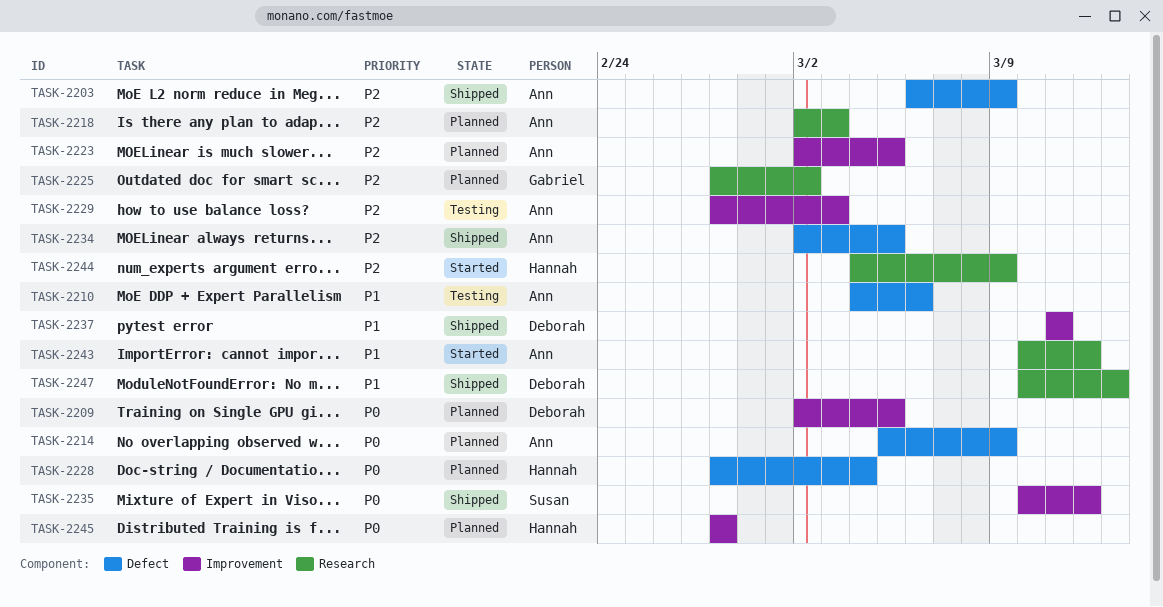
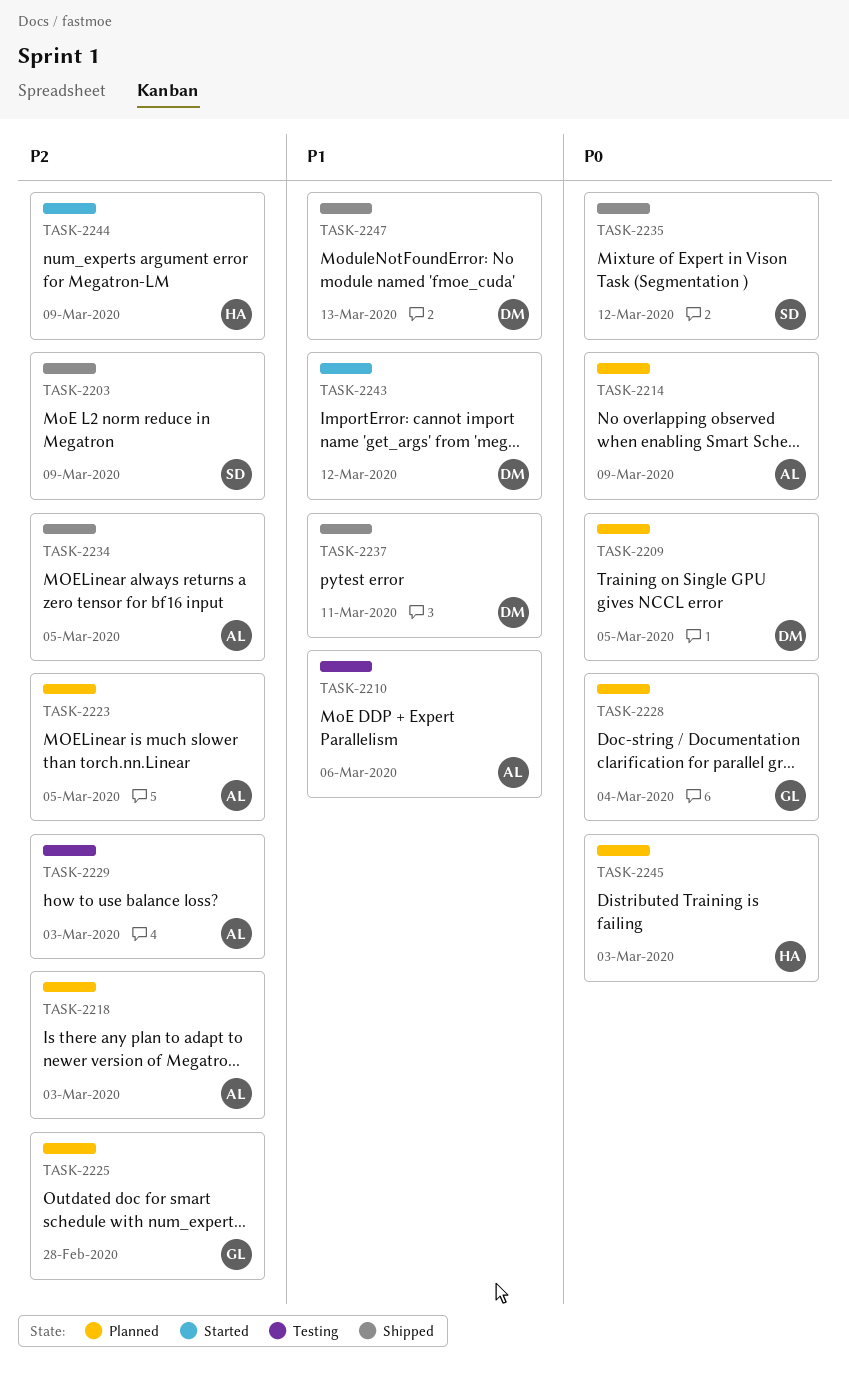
TASK-2203, owner: Ann -> Susan
TASK-2225, due: Mar 2 -> Feb 28
TASK-2228, owner: Hannah -> Gabriel
TASK-2243, owner: Ann -> Deborah
TASK-2245, due: Feb 28 -> Mar 3

